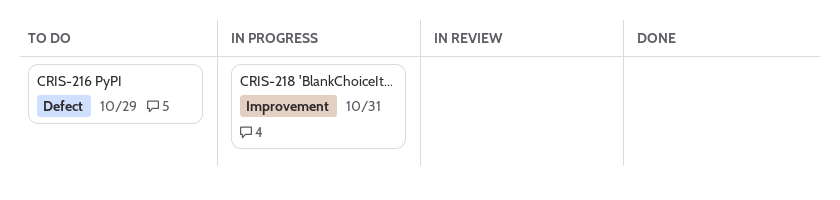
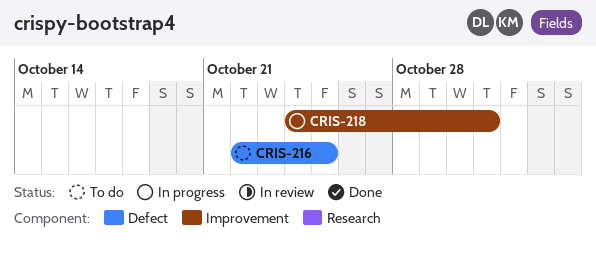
CRIS-216, due: Oct 29 -> Oct 25

